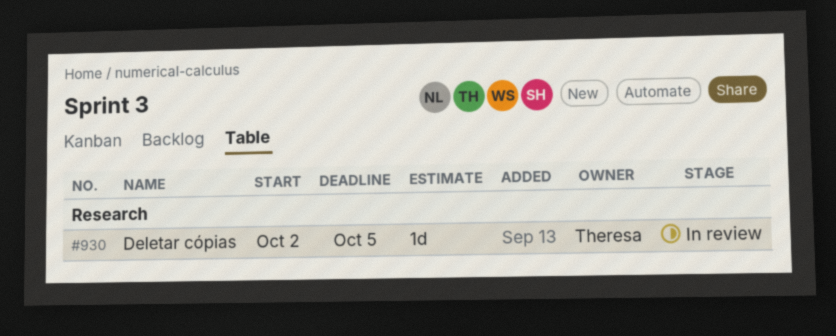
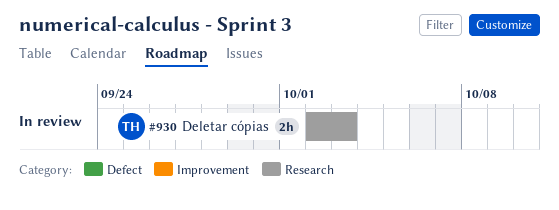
#930, estimate: 1d -> 2h
#930, due: Oct 5 -> Oct 3

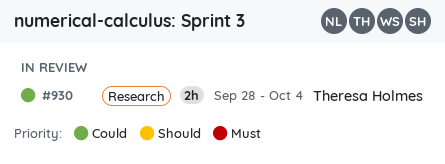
#930, start: Oct 2 -> Sep 28
#930, due: Oct 3 -> Oct 4

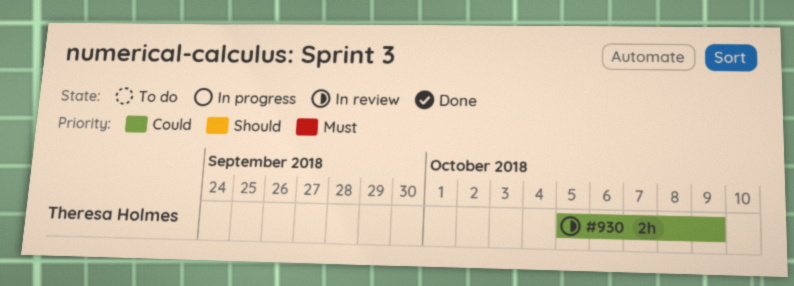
#930, start: Sep 28 -> Oct 5
#930, due: Oct 4 -> Oct 9

